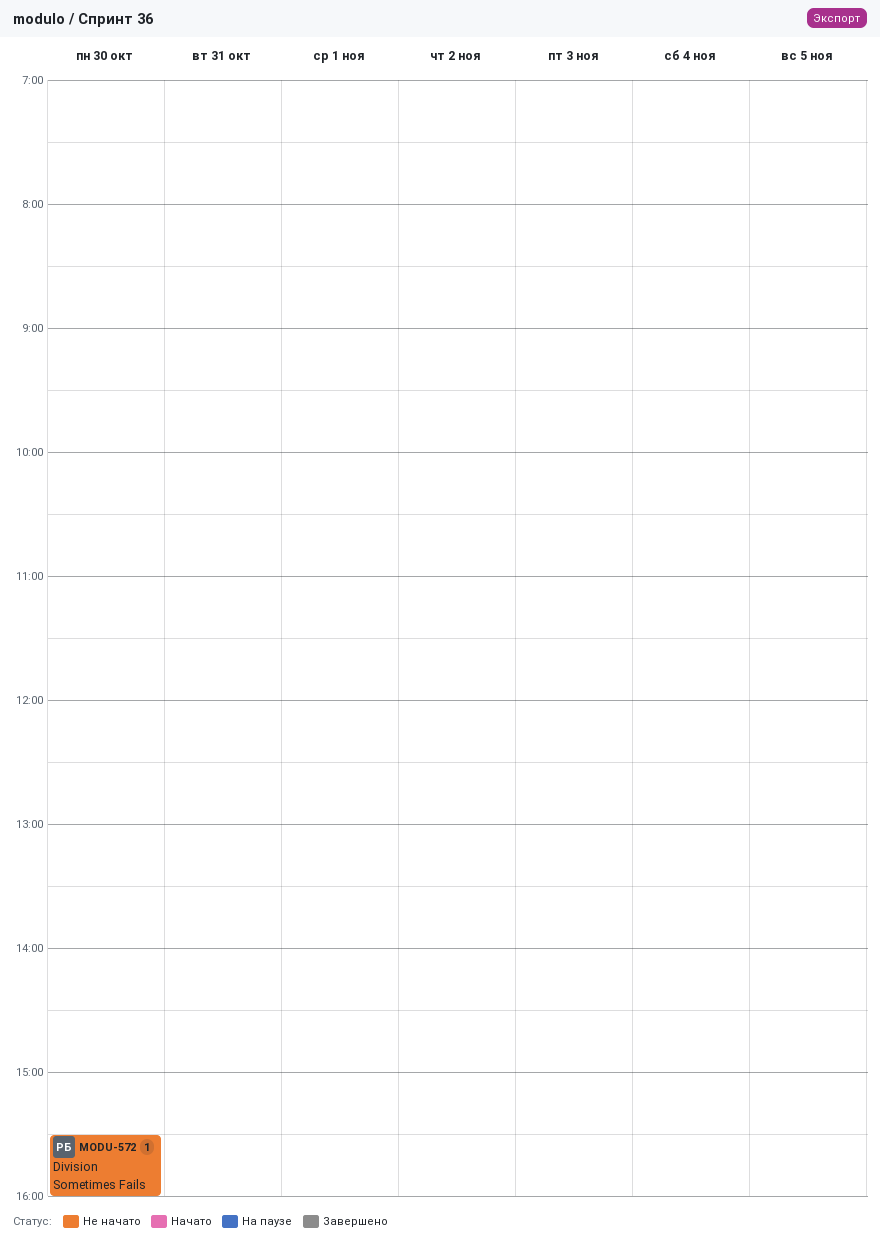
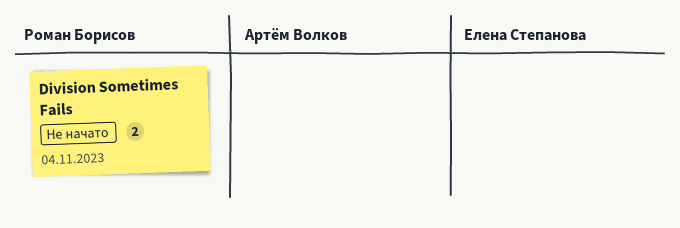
Division Sometimes Fails, estimate: 1 -> 2
Division Sometimes Fails, day: Oct 30 -> Nov 4

